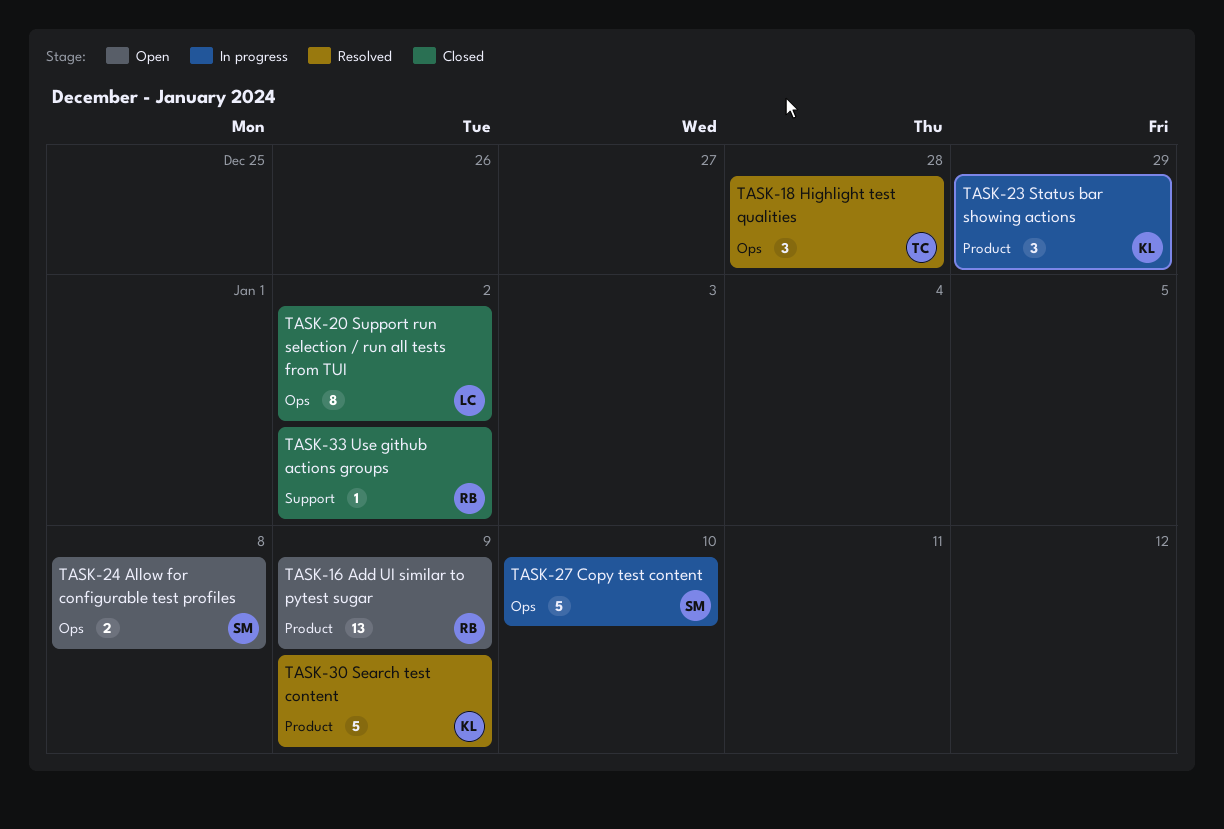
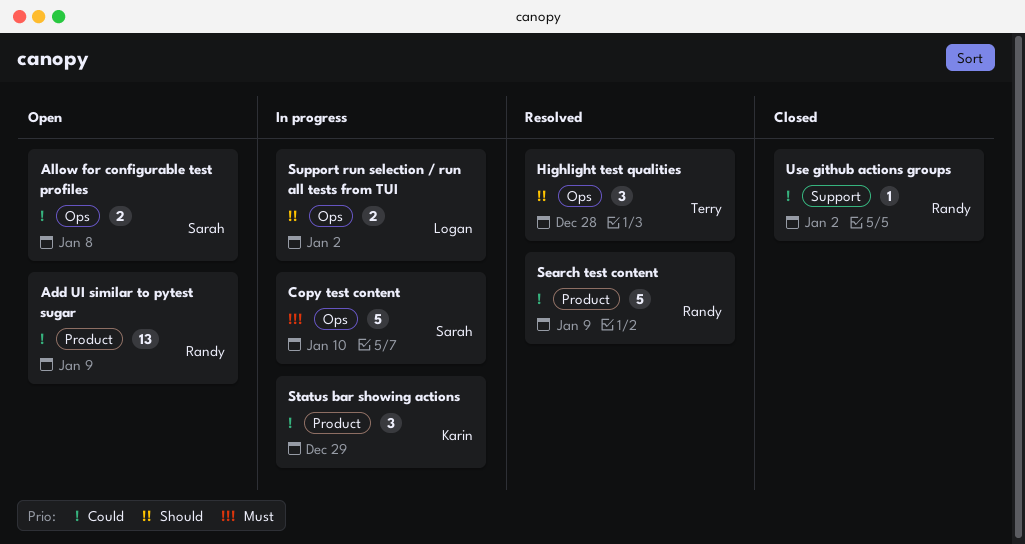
Search test content, owner: Karin -> Randy
Support run selection / run all tests from TUI, status: Closed -> In progress
Support run selection / run all tests from TUI, estimate: 8 -> 2

